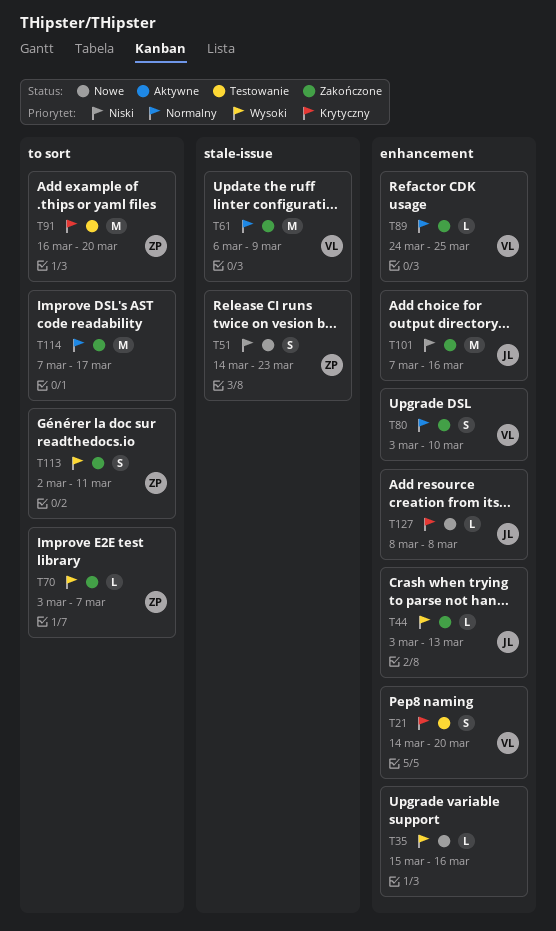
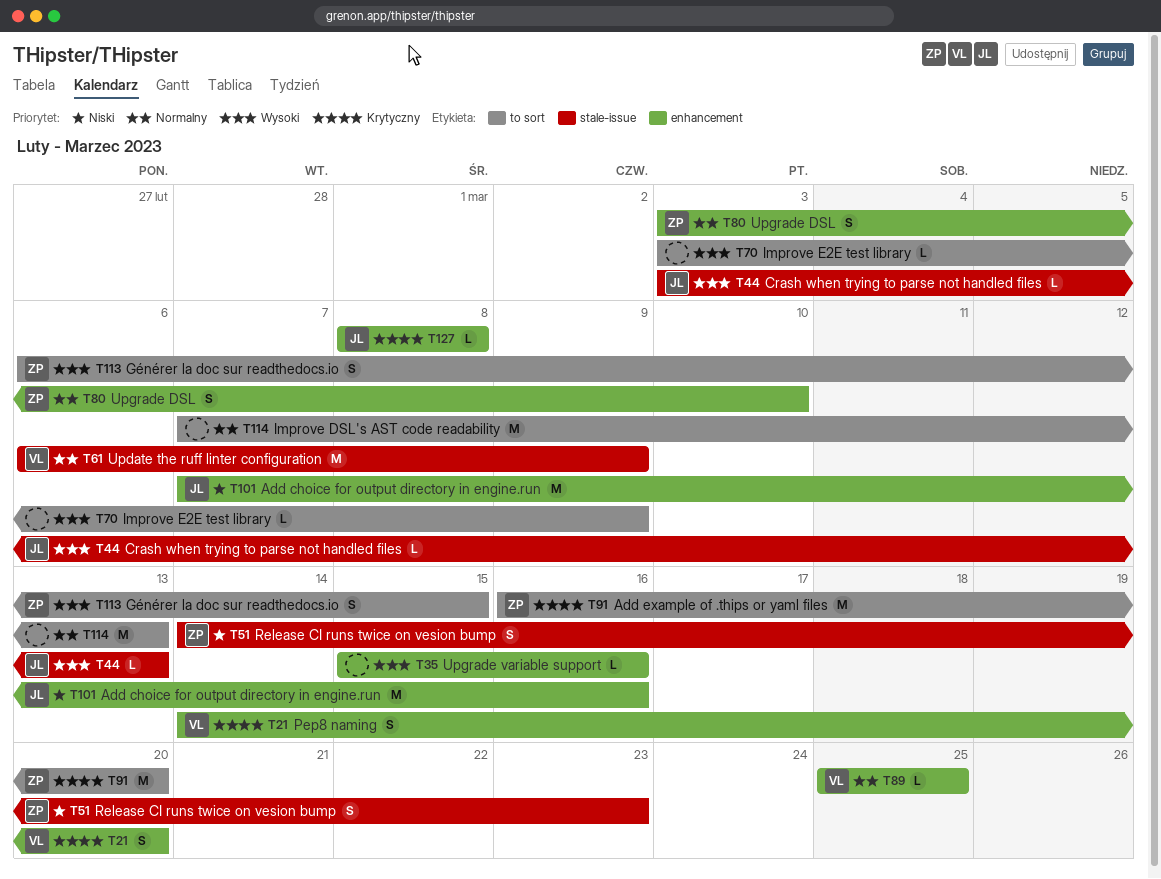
T44, label: enhancement -> stale-issue
T70, owner: ZP -> none
T70, due: Mar 7 -> Mar 9
T80, owner: VL -> ZP
T89, start: Mar 24 -> Mar 25
T113, start: Mar 2 -> Mar 6
T113, due: Mar 11 -> Mar 15
T114, due: Mar 17 -> Mar 13

